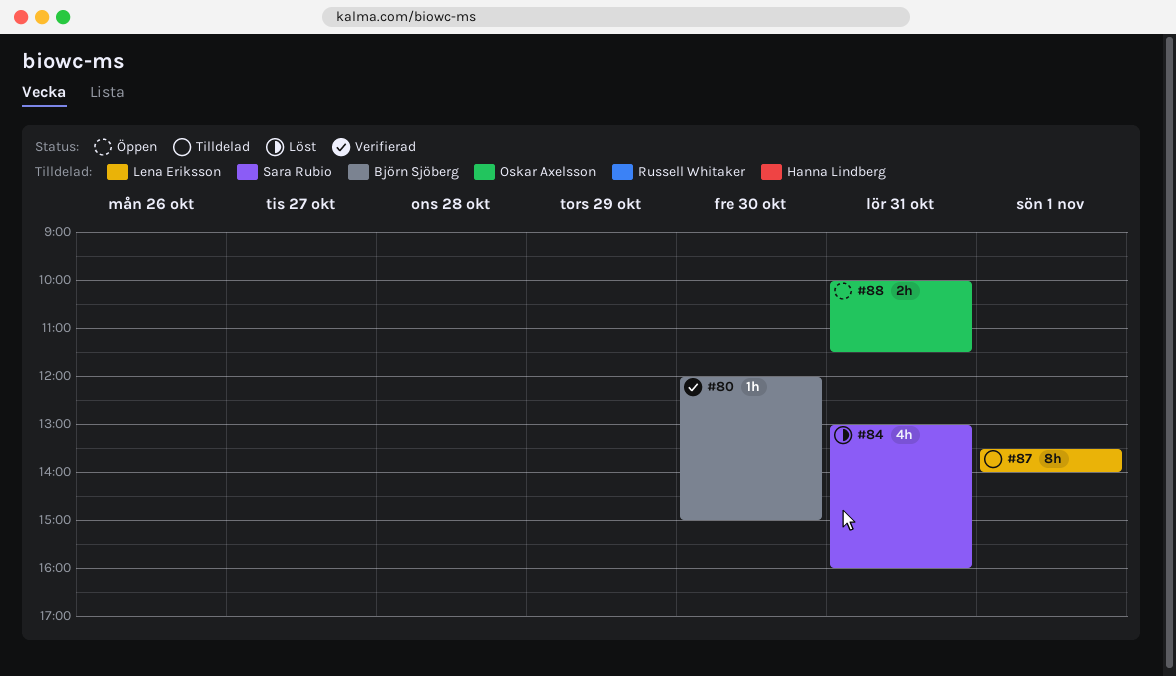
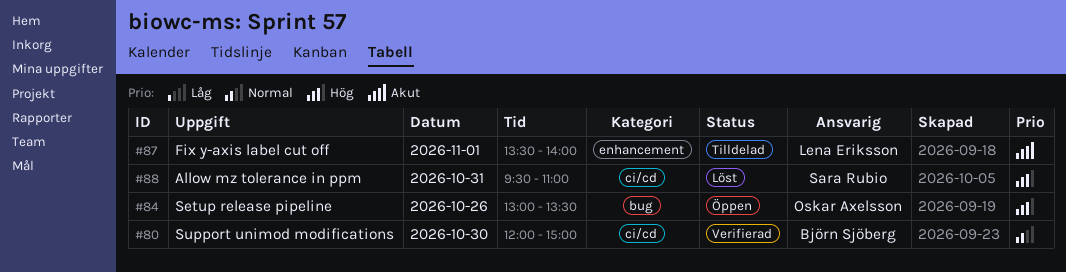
#84, status: Löst -> Öppen
#84, owner: Sara Rubio -> Oskar Axelsson
#84, day: Oct 31 -> Oct 26
#84, ends: 16:00 -> 13:30
#88, status: Öppen -> Löst
#88, owner: Oskar Axelsson -> Sara Rubio
#88, begins: 10:00 -> 09:30
#88, ends: 11:30 -> 11:00

